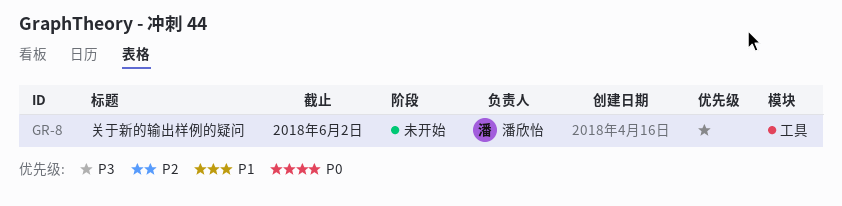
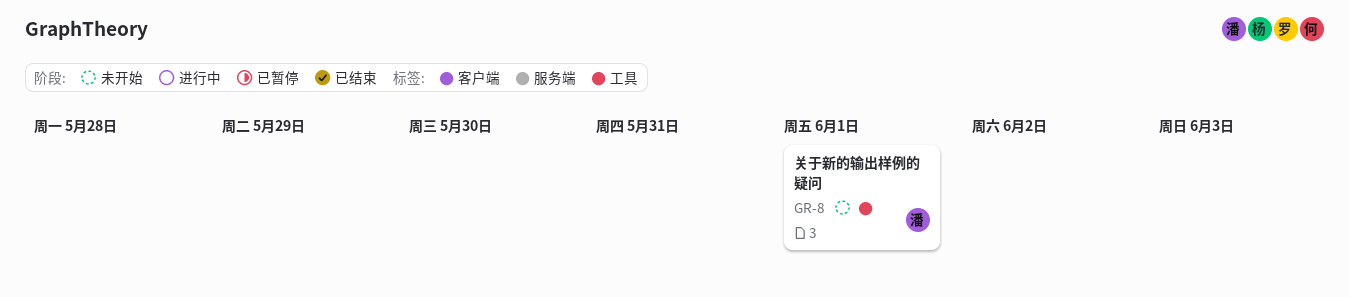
GR-8, due: Jun 2 -> Jun 1

